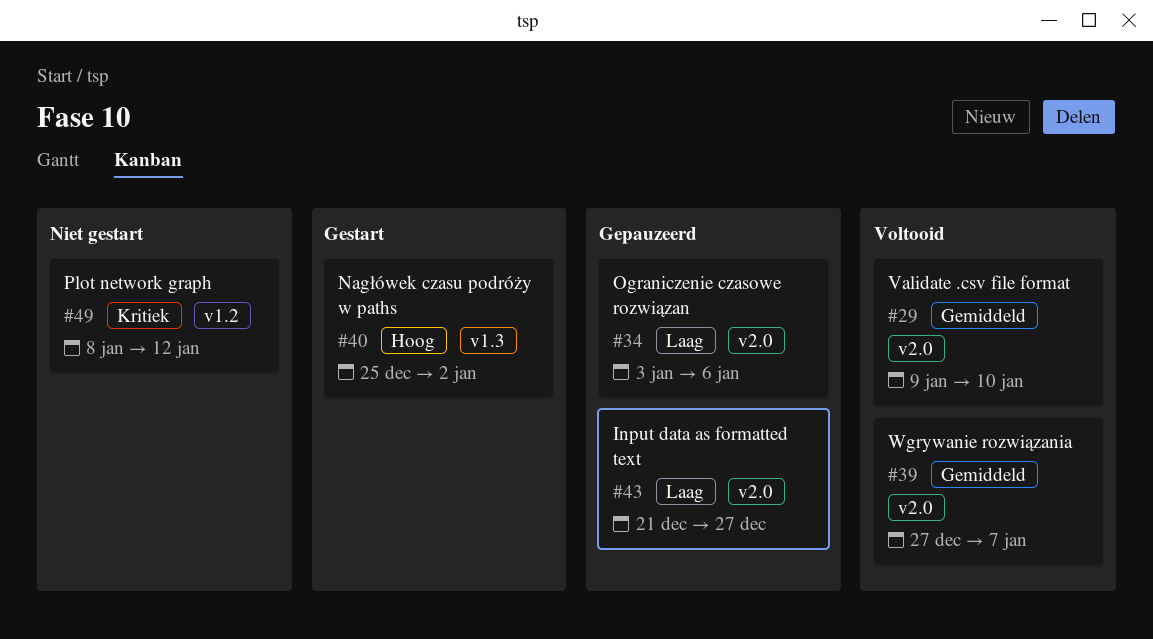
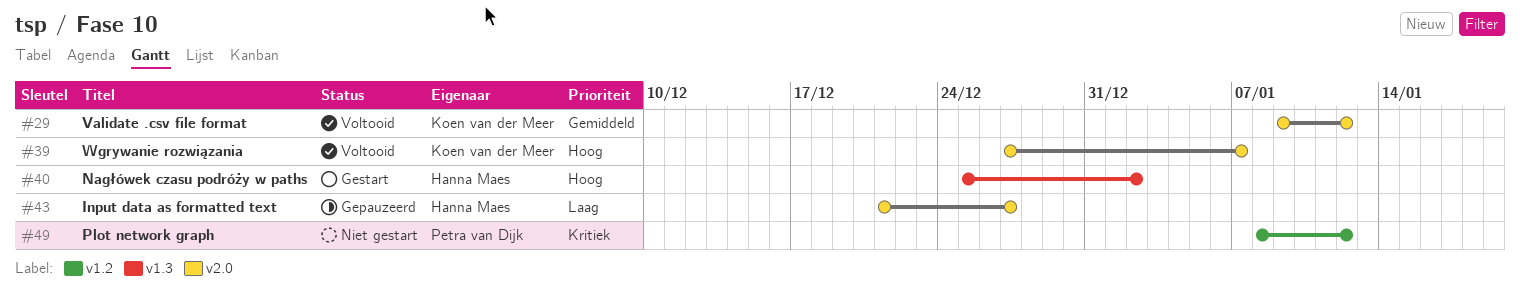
#29, due: Jan 10 -> Jan 12
#34: present -> none
#39, priority: Gemiddeld -> Hoog

